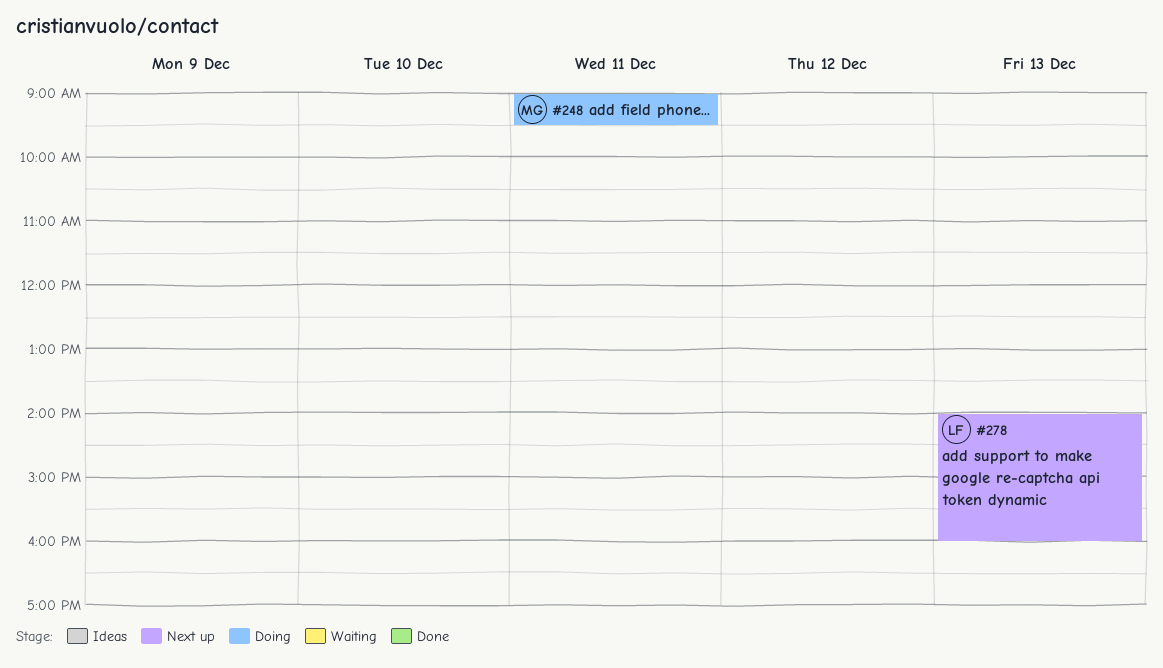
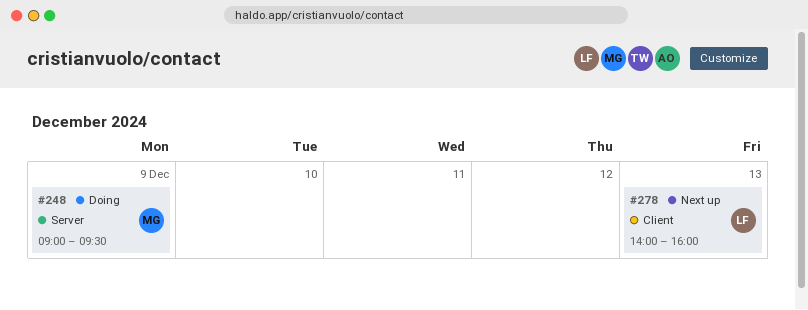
#248, day: Dec 11 -> Dec 9

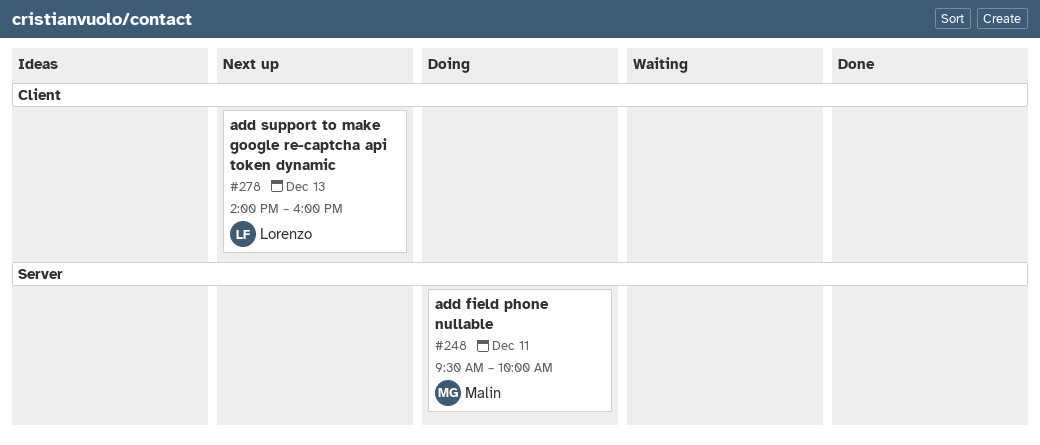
#248, day: Dec 9 -> Dec 11
#248, begins: 09:00 -> 09:30
#248, ends: 09:30 -> 10:00

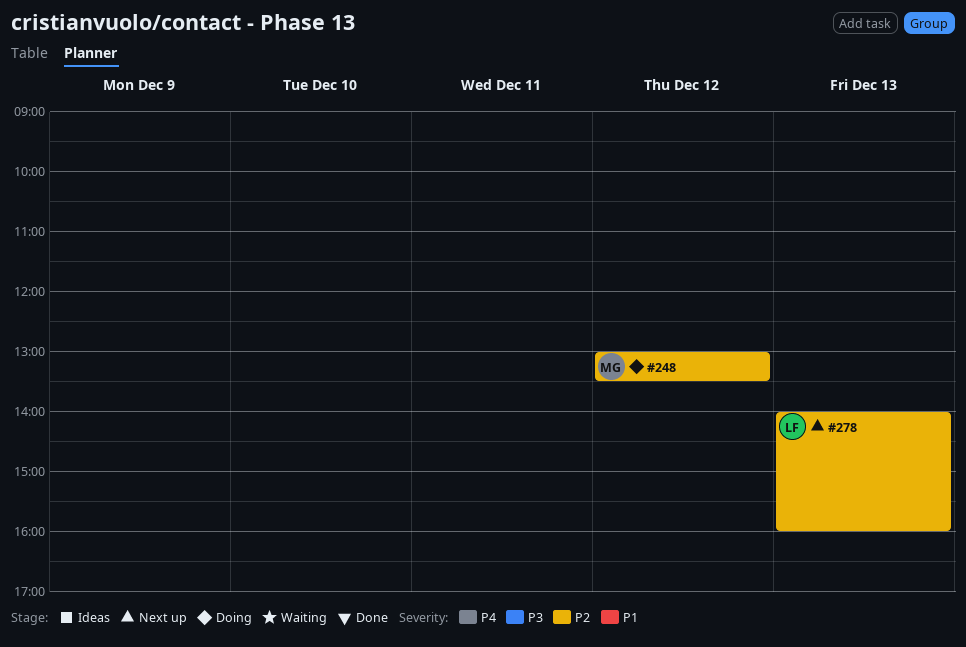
#248, day: Dec 11 -> Dec 12
#248, begins: 09:30 -> 13:00
#248, ends: 10:00 -> 13:30

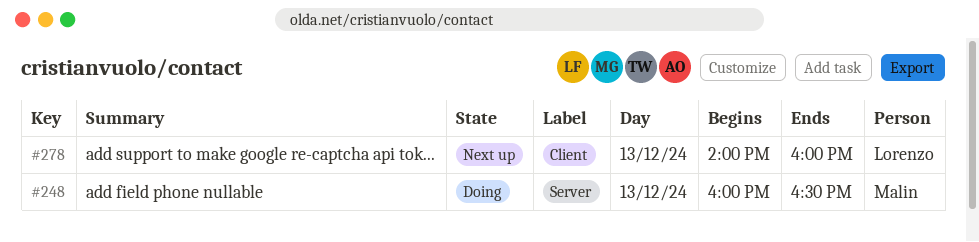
#248, day: Dec 12 -> Dec 13
#248, begins: 13:00 -> 16:00
#248, ends: 13:30 -> 16:30

